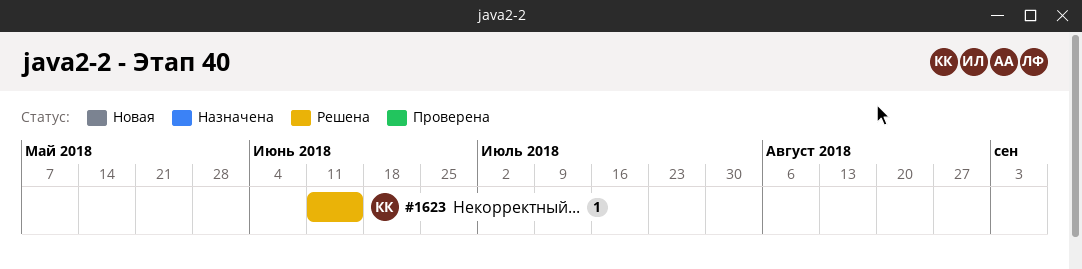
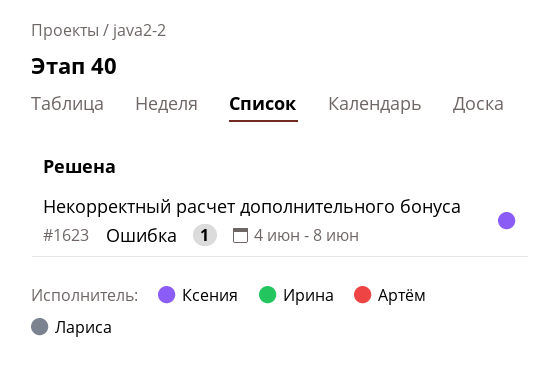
#1623, start: Jun 11 -> Jun 4
#1623, due: Jun 15 -> Jun 8

